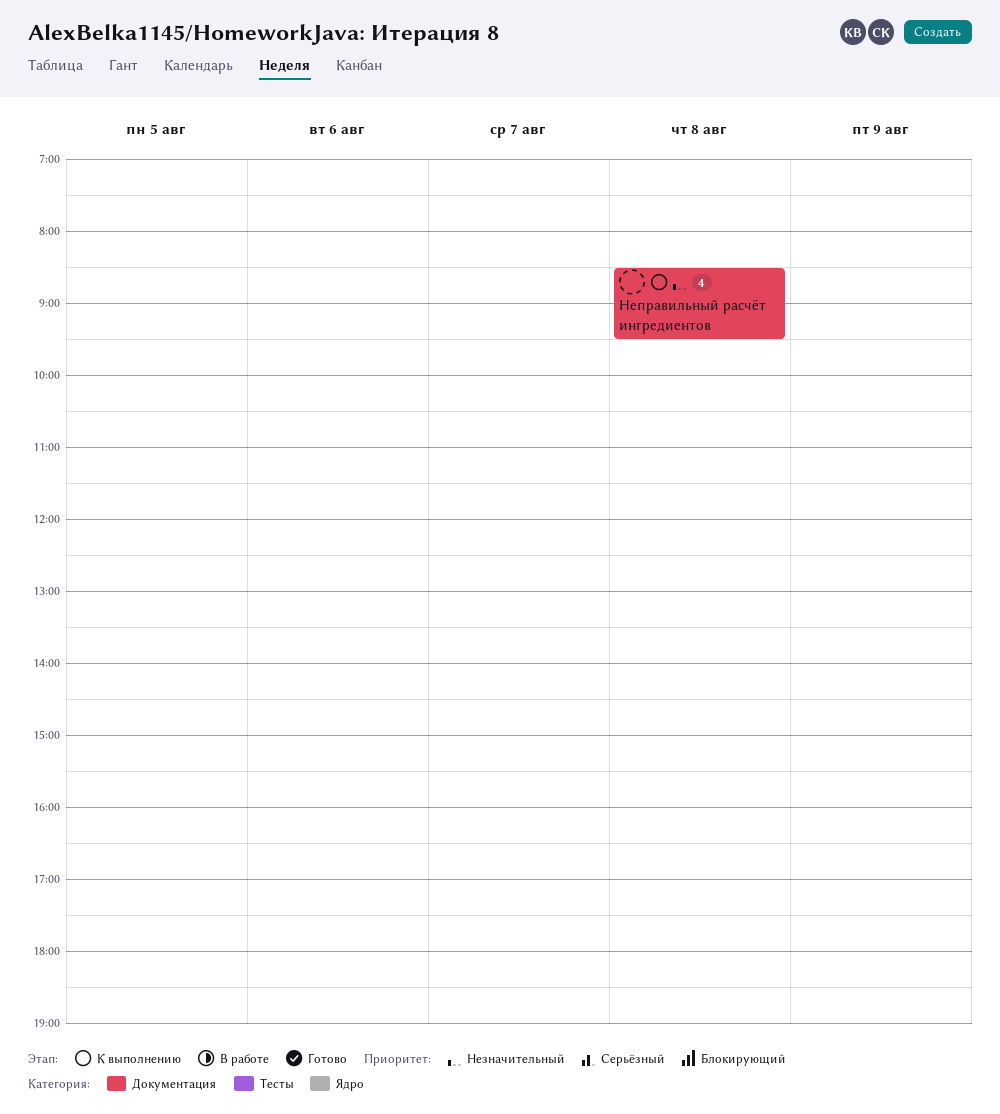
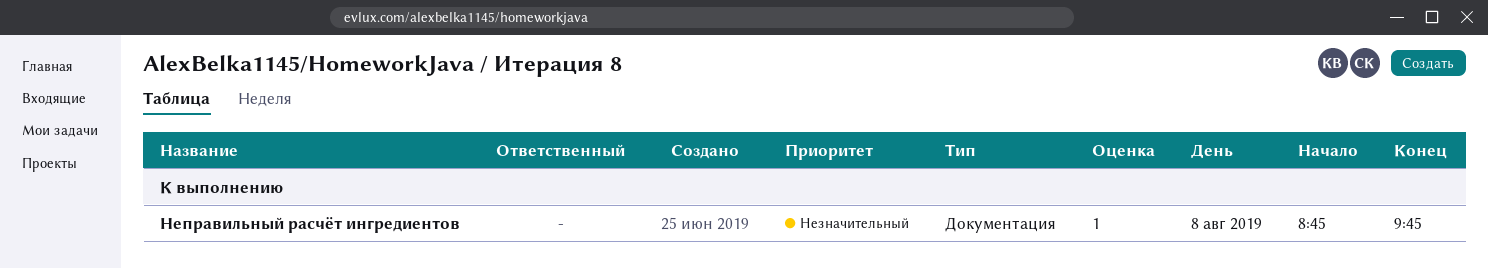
Неправильный расчёт ингредиентов, estimate: 4 -> 1
Неправильный расчёт ингредиентов, begins: 08:30 -> 08:45
Неправильный расчёт ингредиентов, ends: 09:30 -> 09:45

